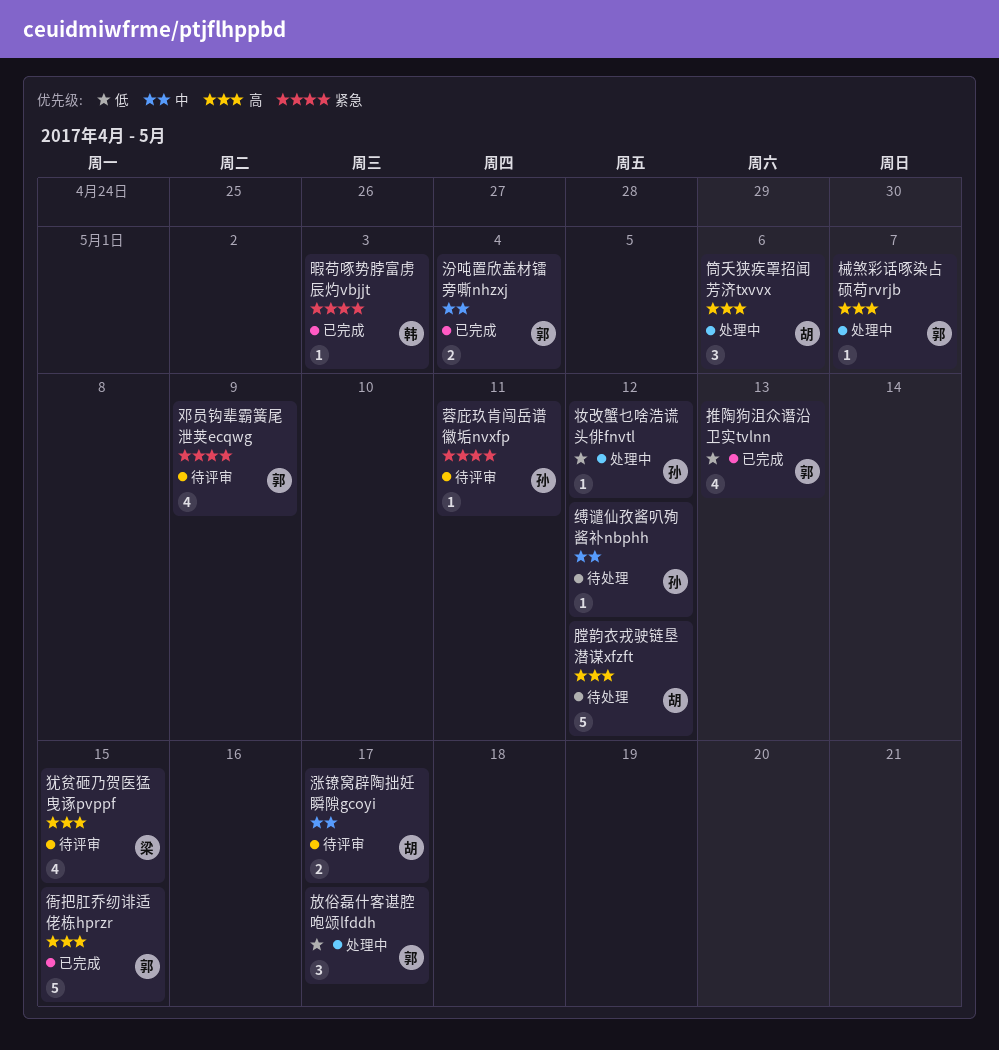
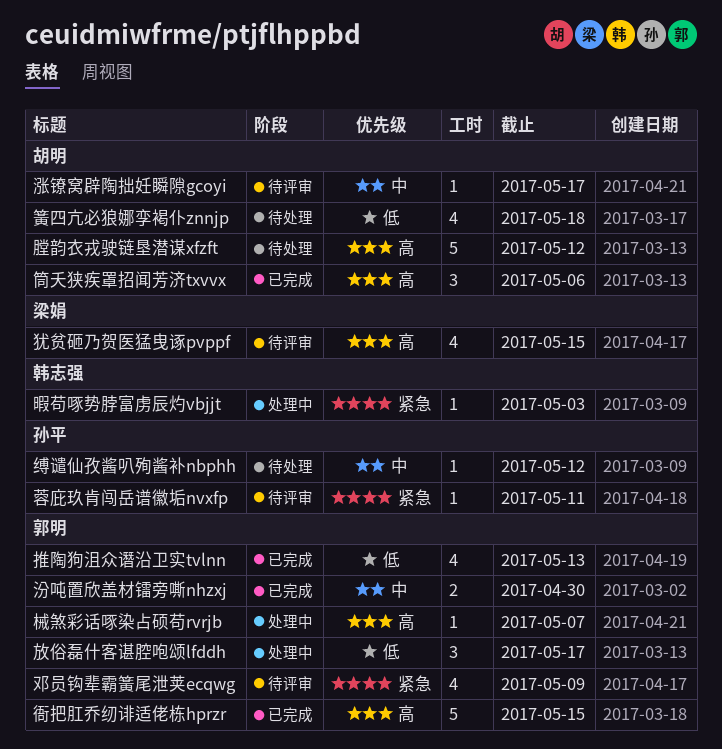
妆改蟹乜啥浩谎头俳fnvtl: present -> none
暇苟啄势脖富虏辰灼vbjjt, status: 已完成 -> 处理中
汾吨置欣盖材镭旁嘶nhzxj, due: May 4 -> Apr 30
涨镣窝辟陶拙妊瞬隙gcoyi, estimate: 2 -> 1
筒夭狭疾罩招闻芳济txvvx, status: 处理中 -> 已完成
簧四亢必狼娜孪褐仆znnjp: none -> present

